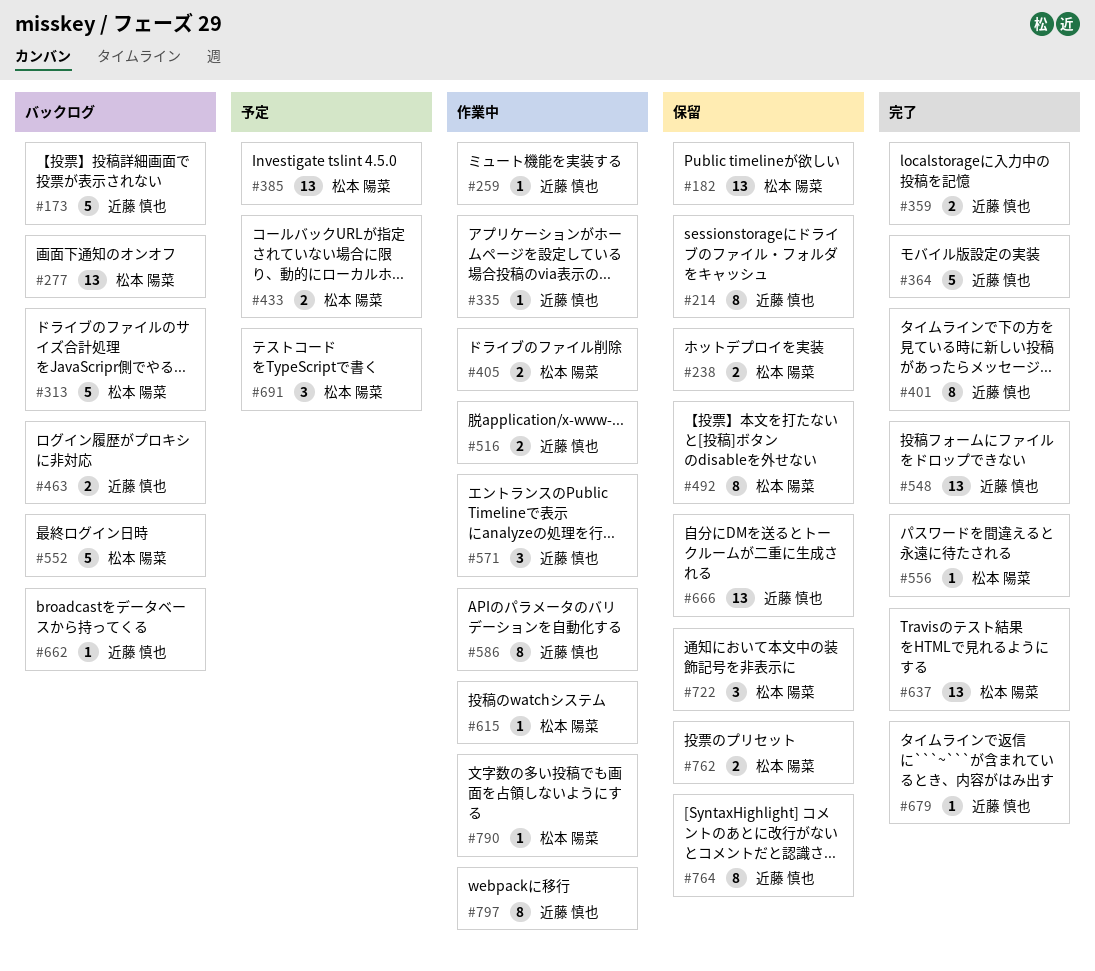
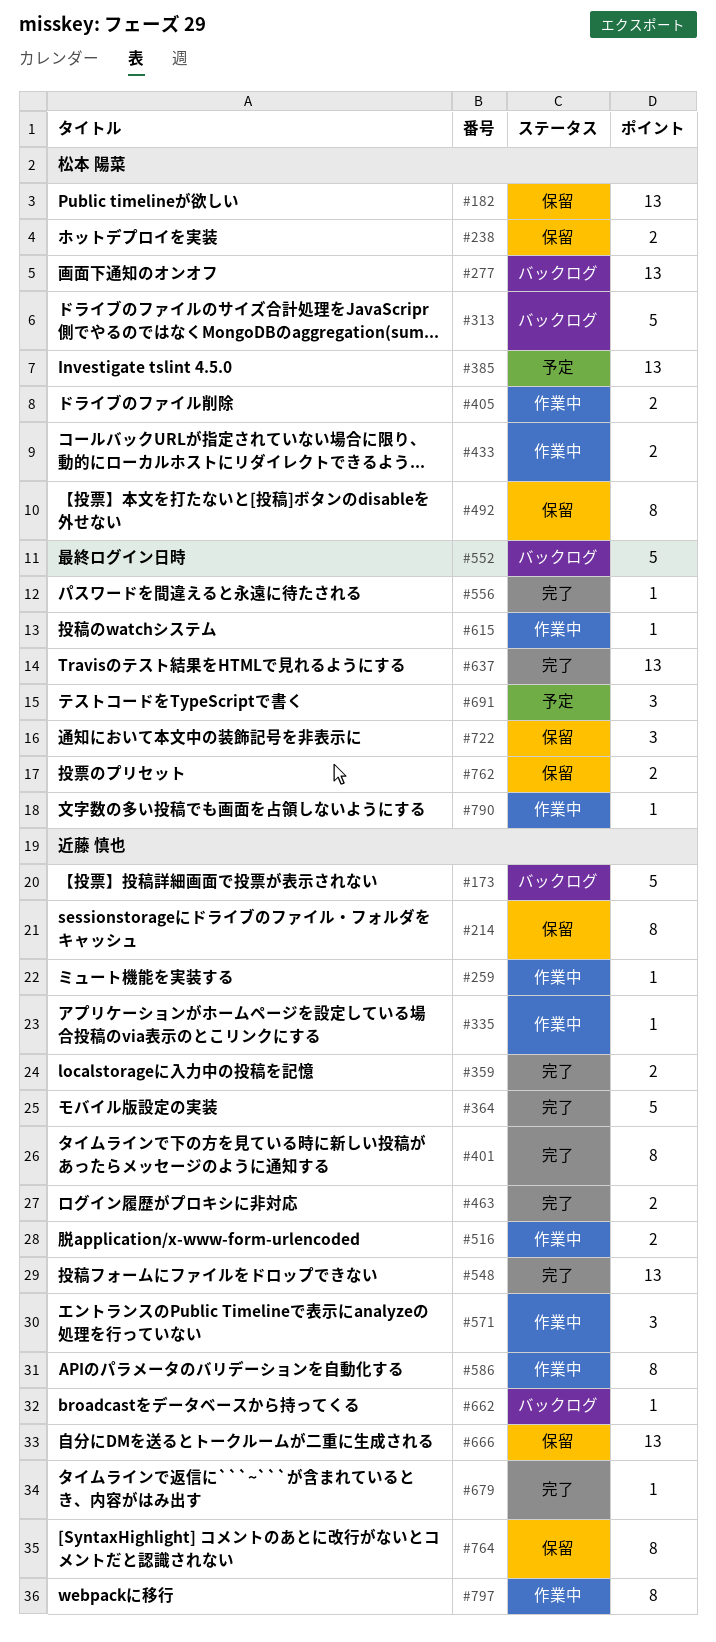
#433, status: 予定 -> 作業中
#463, status: バックログ -> 完了

